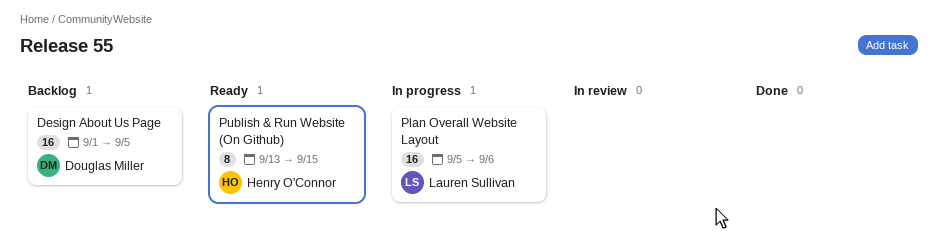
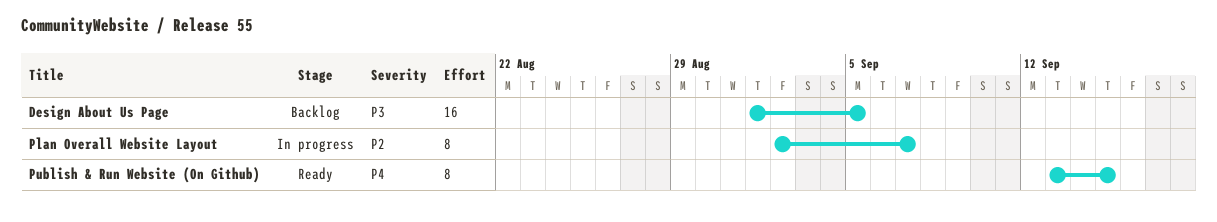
Plan Overall Website Layout, estimate: 16 -> 8
Plan Overall Website Layout, start: Sep 5 -> Sep 2
Plan Overall Website Layout, due: Sep 6 -> Sep 7

